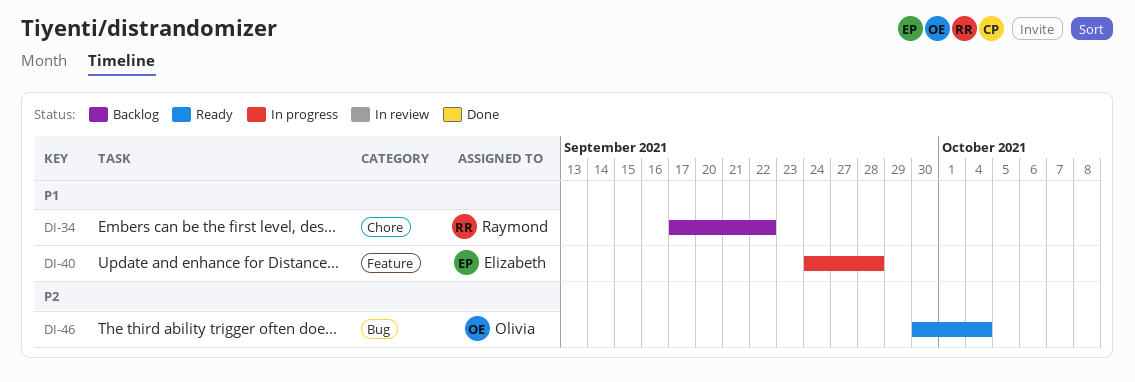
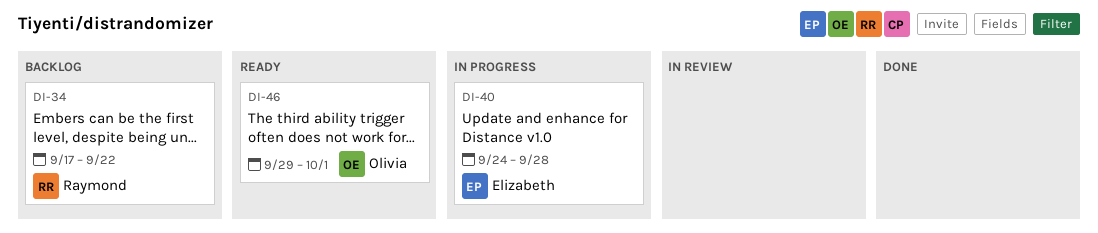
DI-46, start: Sep 30 -> Sep 29
DI-46, due: Oct 4 -> Oct 1

